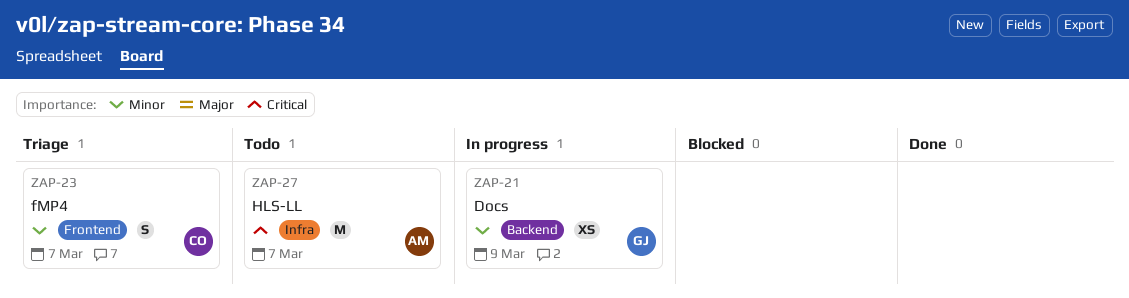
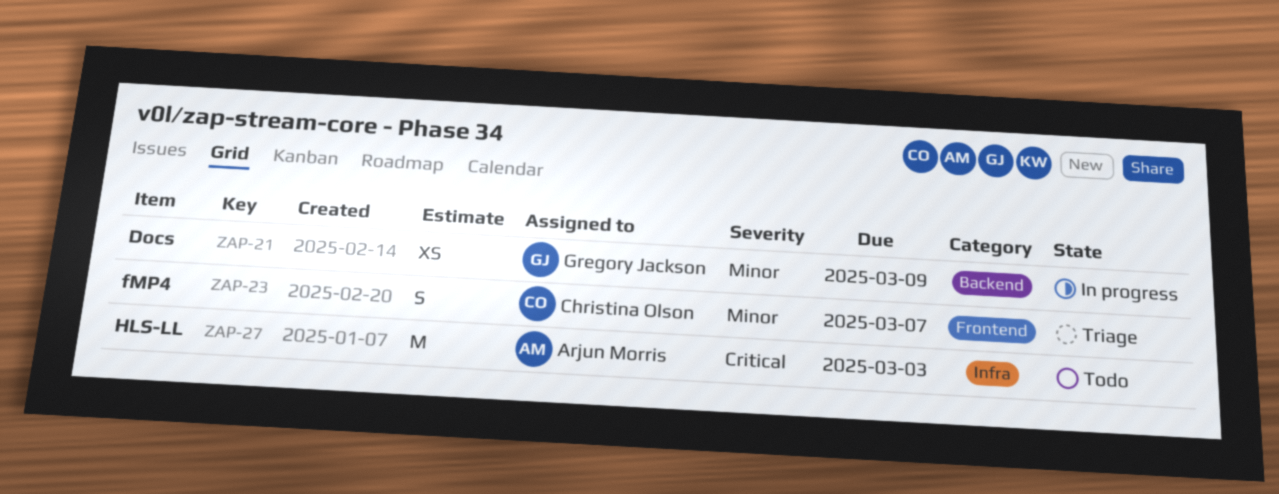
ZAP-27, due: Mar 7 -> Mar 3

